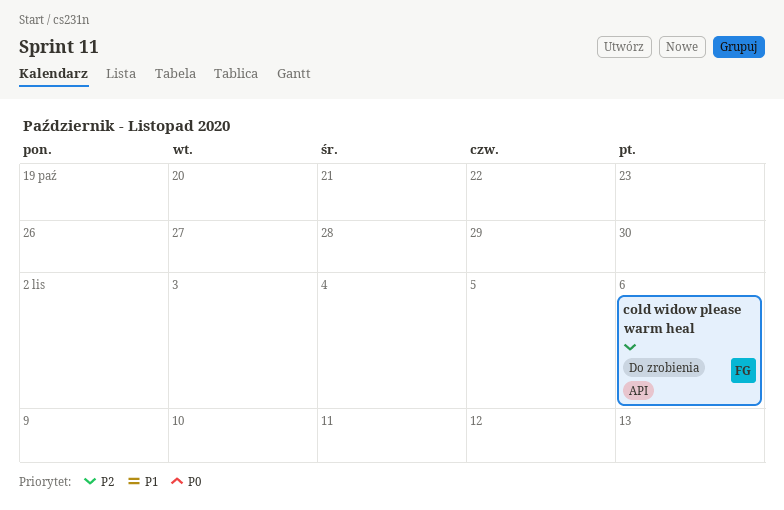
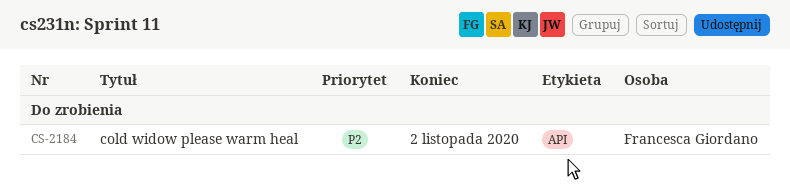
cold widow please warm heal, due: Nov 6 -> Nov 2

